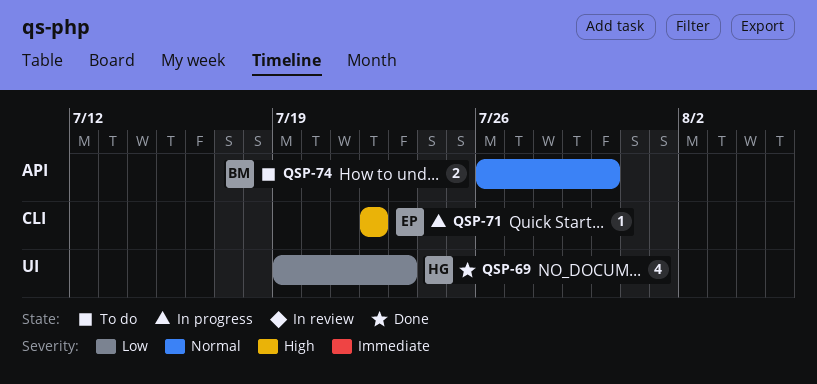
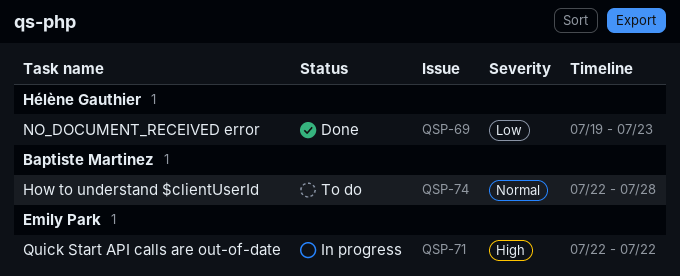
QSP-74, start: Jul 26 -> Jul 22
QSP-74, due: Jul 30 -> Jul 28

